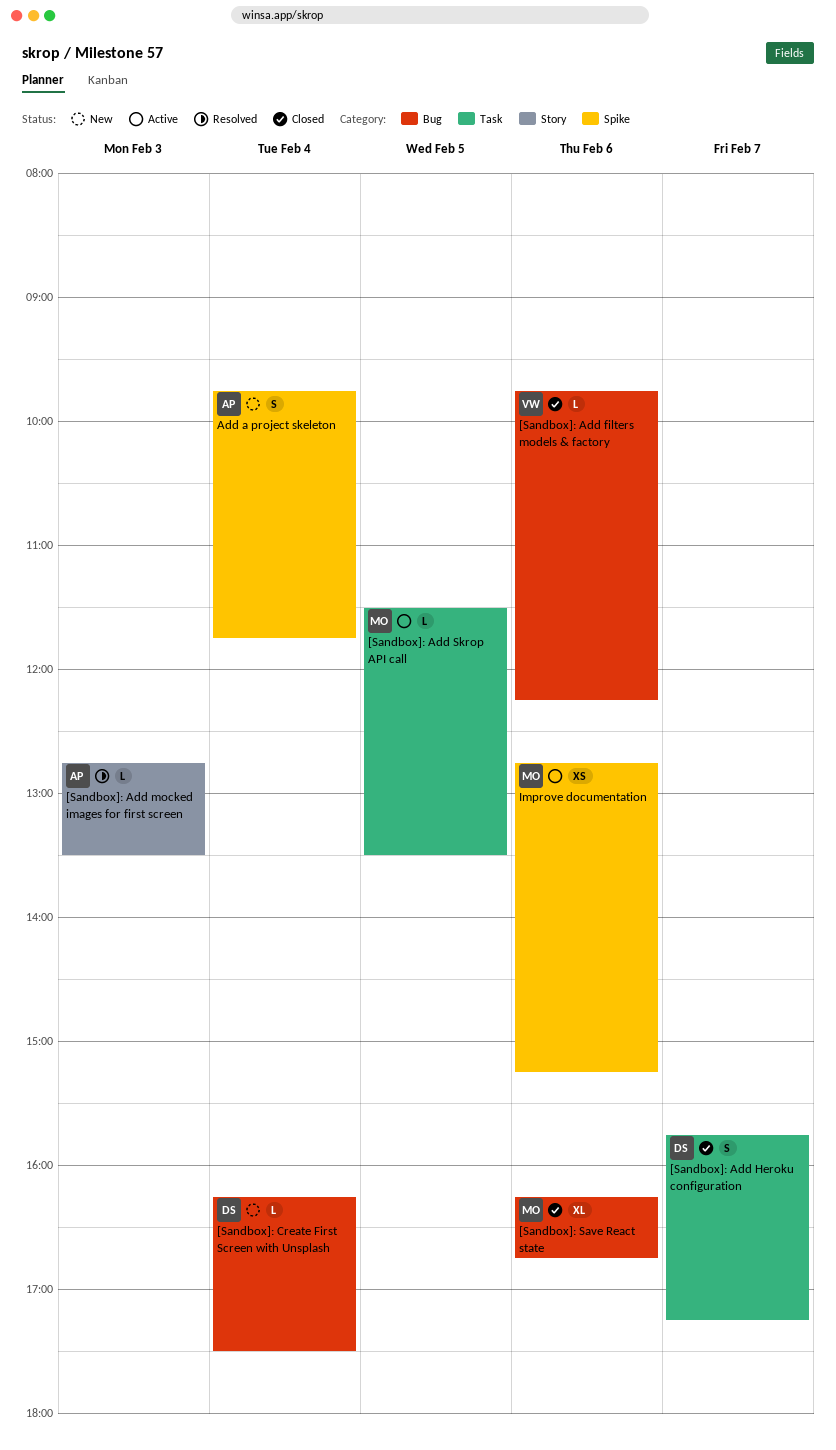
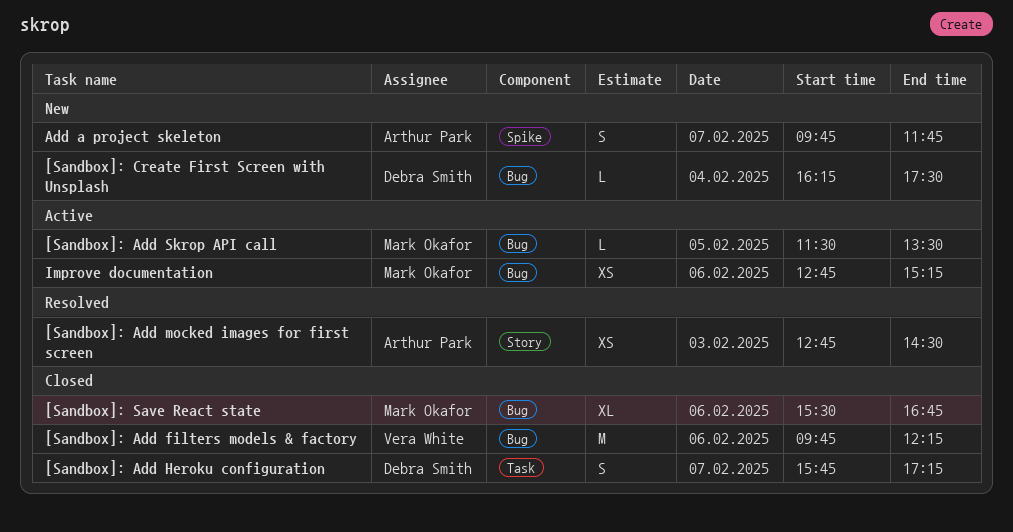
[Sandbox]: Add filters models & factory, estimate: L -> M
[Sandbox]: Add mocked images for first screen, estimate: L -> XS
[Sandbox]: Add mocked images for first screen, ends: 13:30 -> 14:30
[Sandbox]: Add Skrop API call, label: Task -> Bug
[Sandbox]: Save React state, begins: 16:15 -> 15:30
Add a project skeleton, day: Feb 4 -> Feb 7
Improve documentation, label: Spike -> Bug

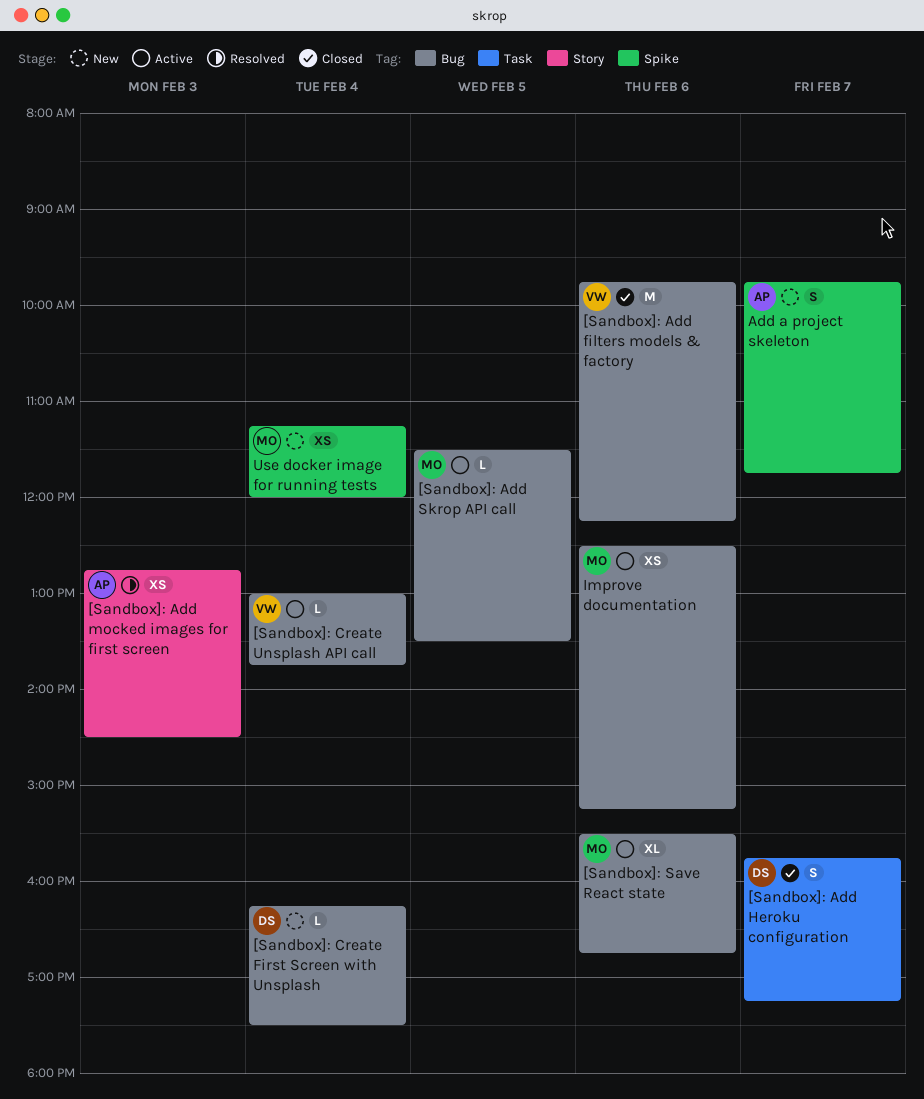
[Sandbox]: Create Unsplash API call: none -> present
[Sandbox]: Save React state, status: Closed -> Active
Improve documentation, begins: 12:45 -> 12:30
Use docker image for running tests: none -> present

